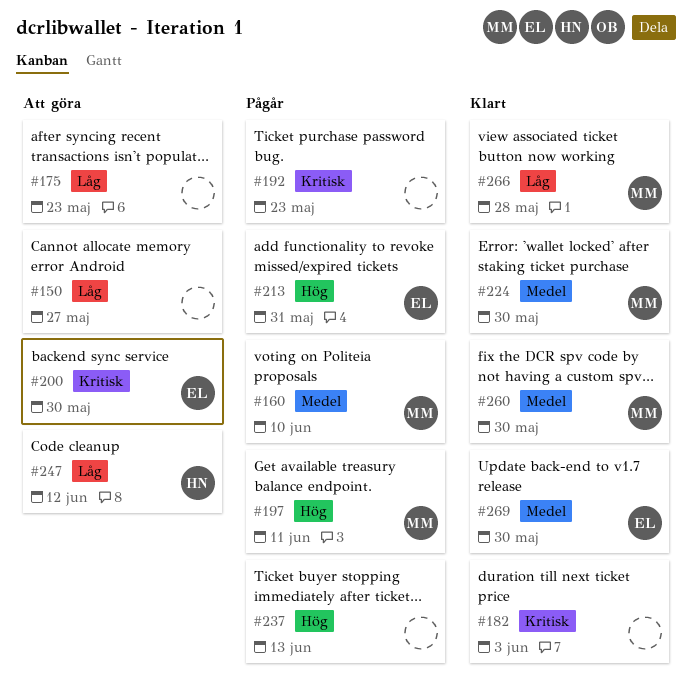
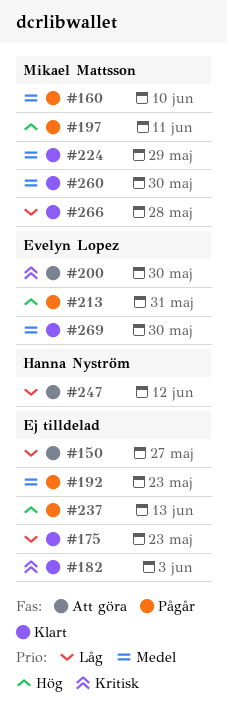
#175, status: Att göra -> Klart
#192, priority: Kritisk -> Medel
#224, due: May 30 -> May 29

